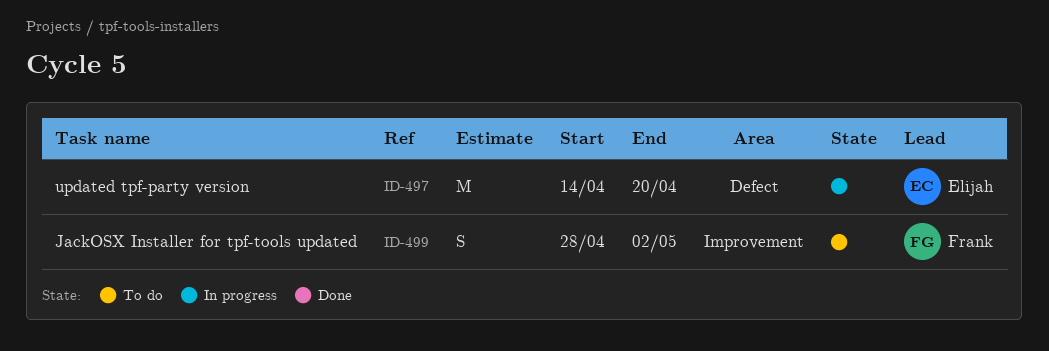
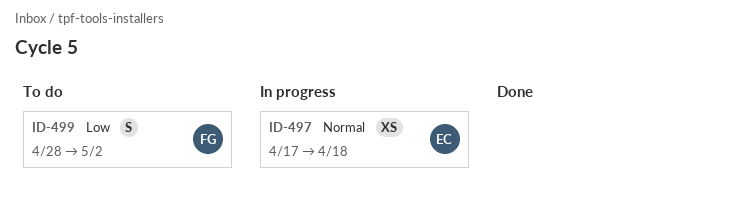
ID-497, estimate: M -> XS
ID-497, start: Apr 14 -> Apr 17
ID-497, due: Apr 20 -> Apr 18

